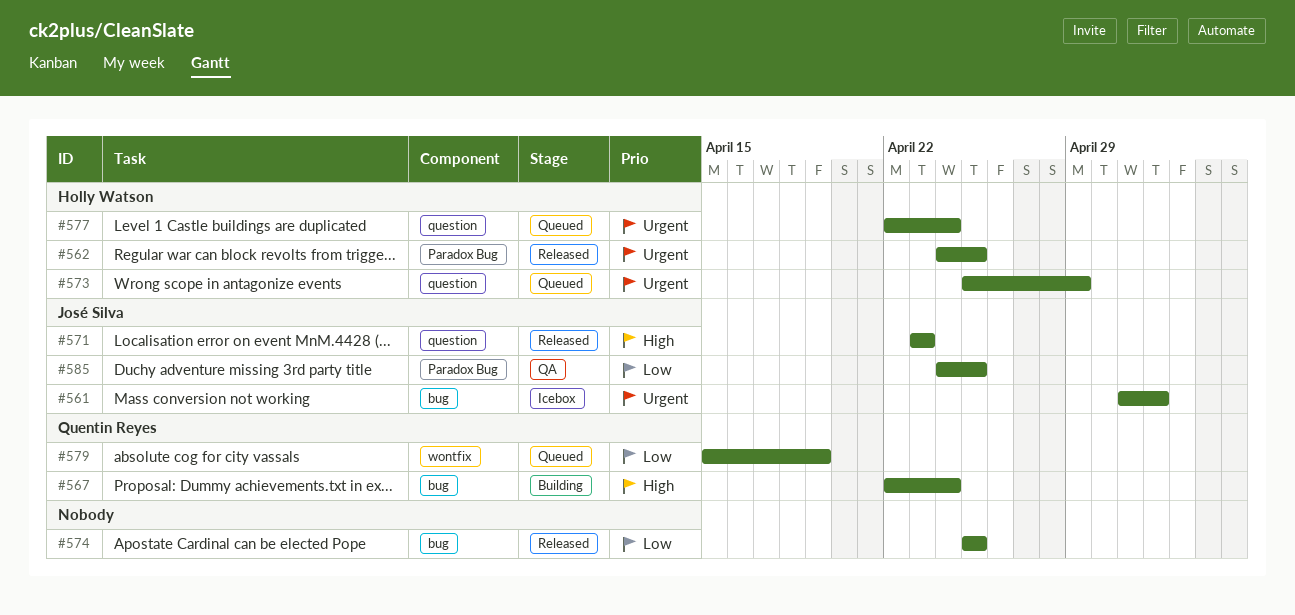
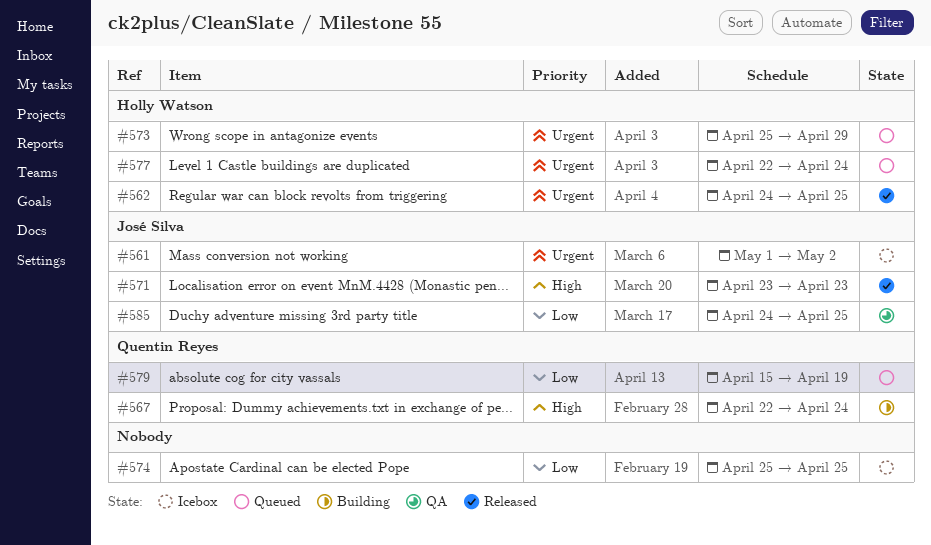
#574, status: Released -> Icebox

